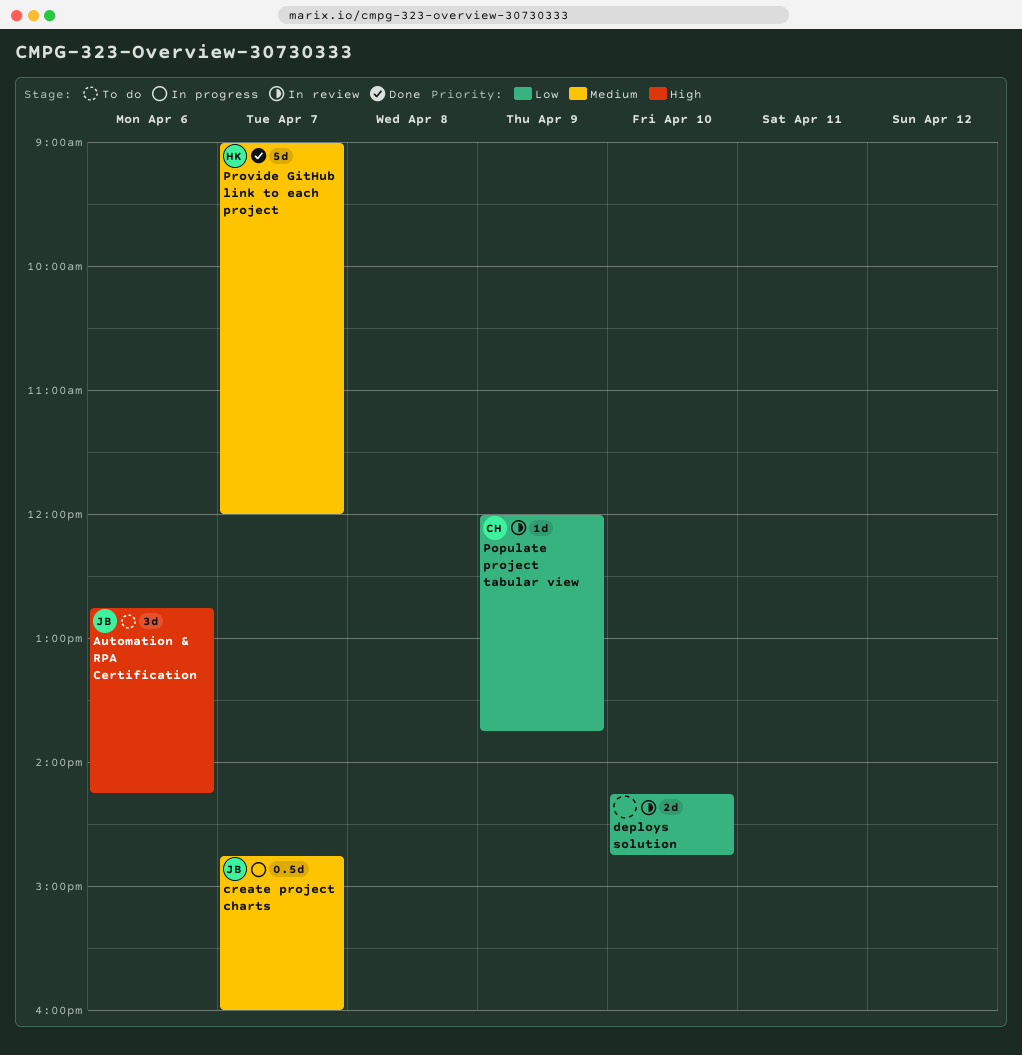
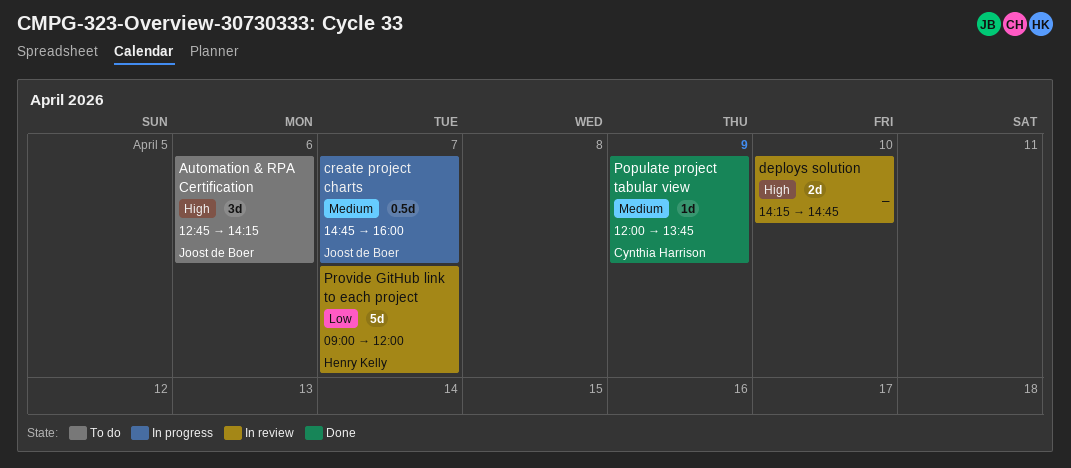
deploys solution, priority: Low -> High
Populate project tabular view, status: In review -> Done
Populate project tabular view, priority: Low -> Medium
Provide GitHub link to each project, status: Done -> In review
Provide GitHub link to each project, priority: Medium -> Low

